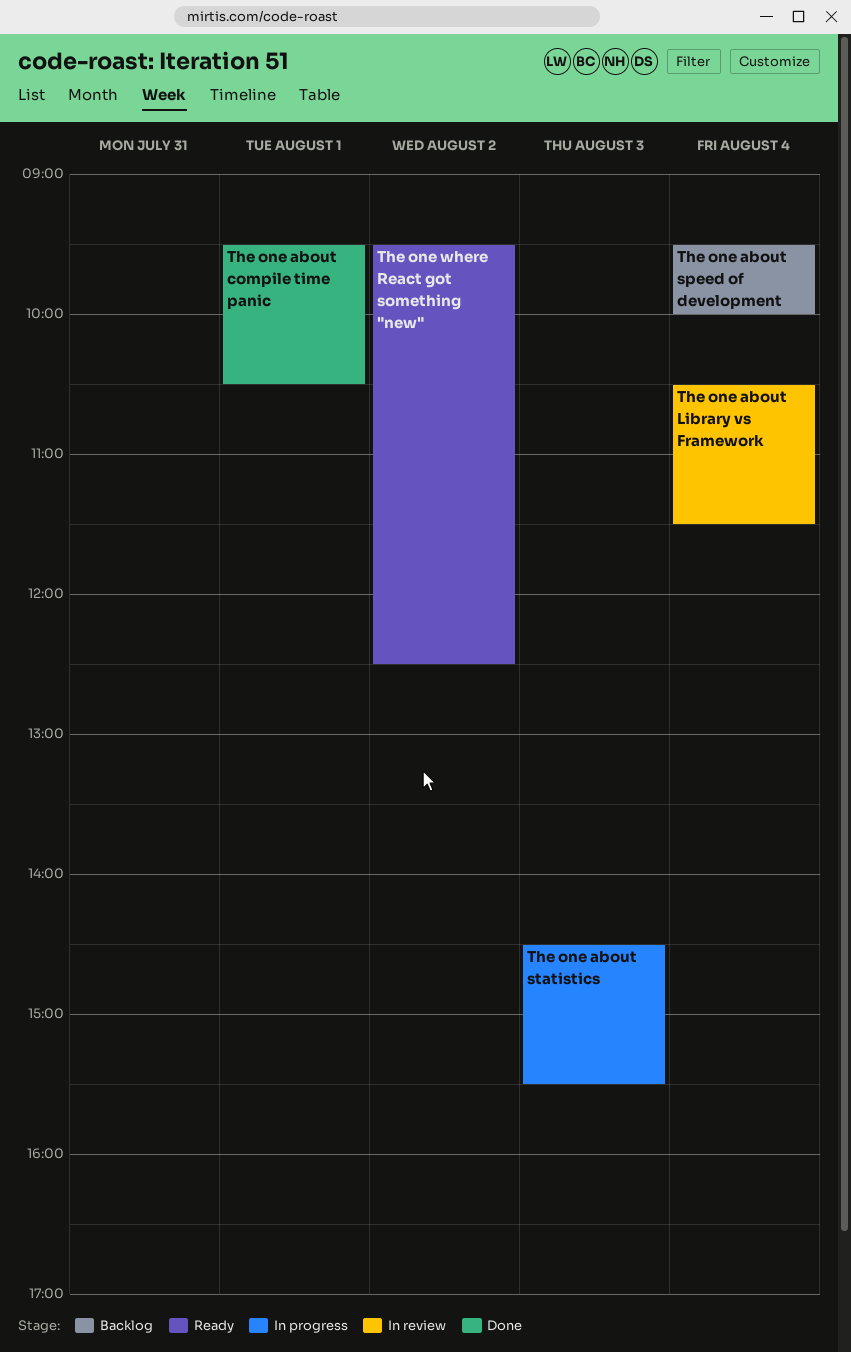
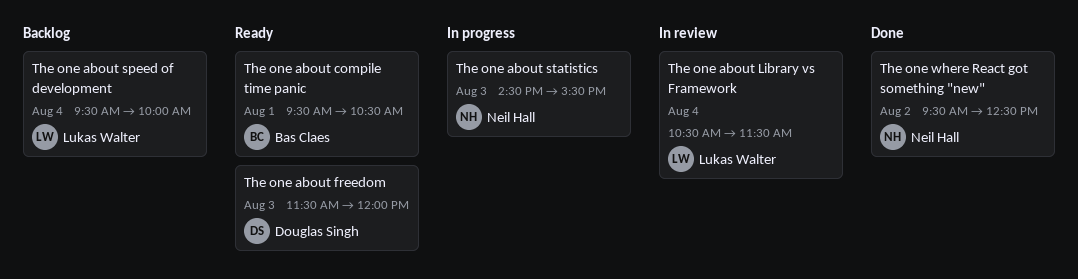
The one about compile time panic, status: Done -> Ready
The one about freedom: none -> present
The one where React got something "new", status: Ready -> Done

